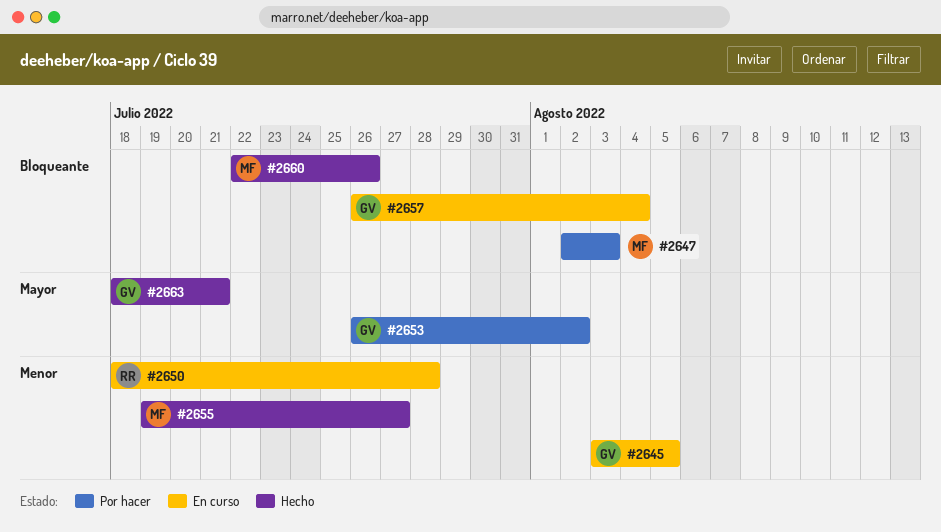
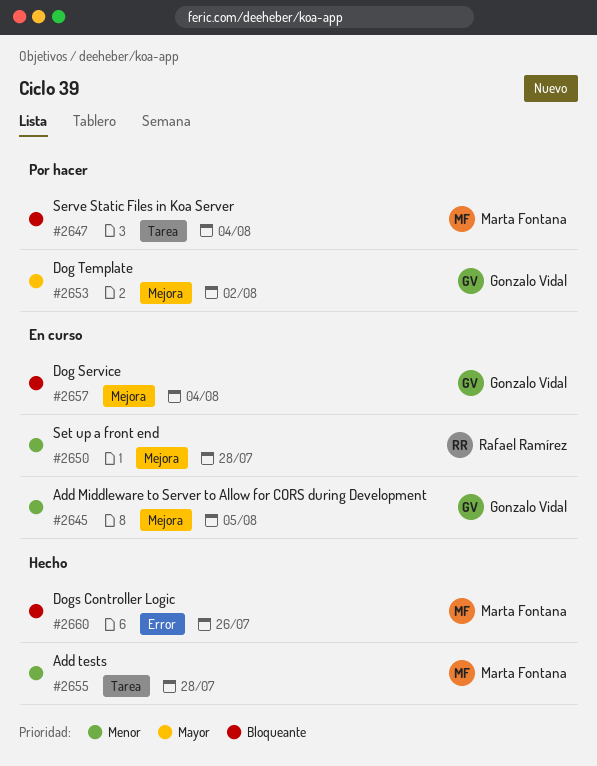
#2647, due: Aug 3 -> Aug 4
#2655, due: Jul 27 -> Jul 28
#2663: present -> none

